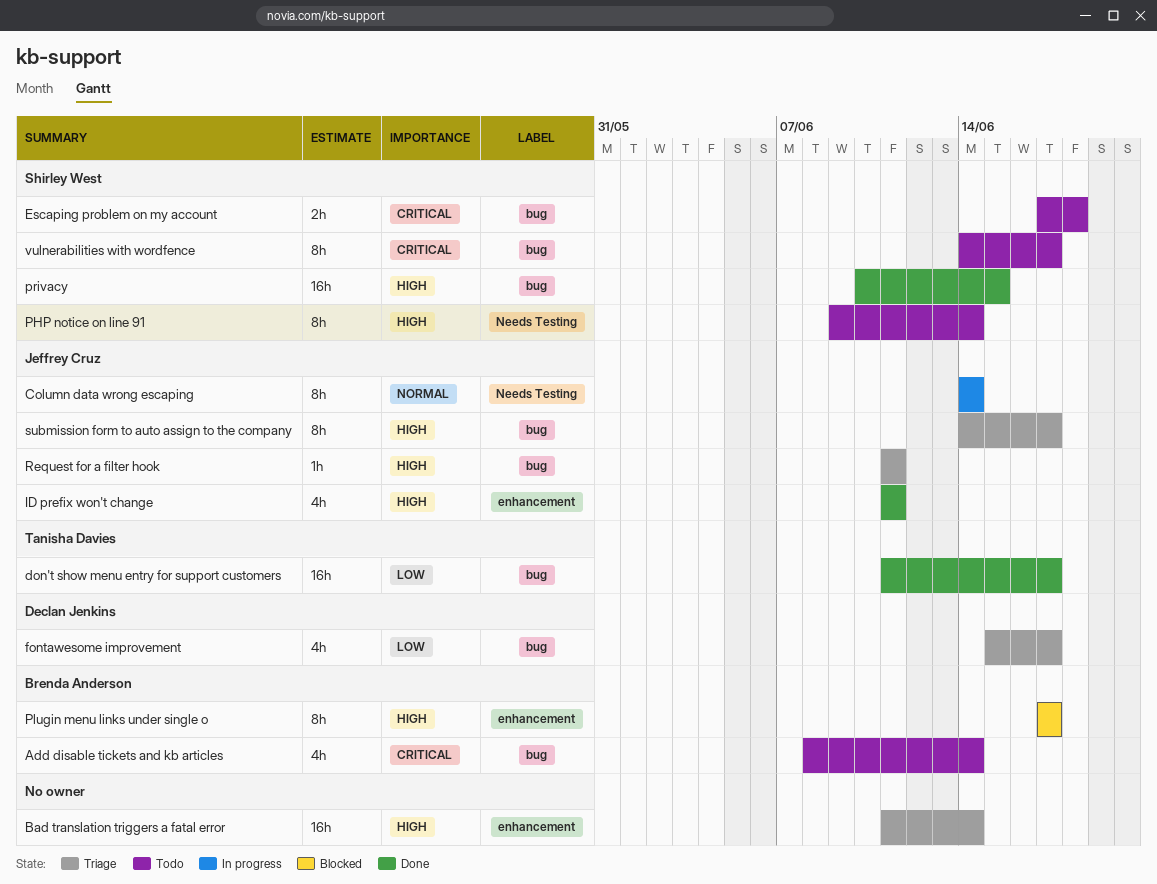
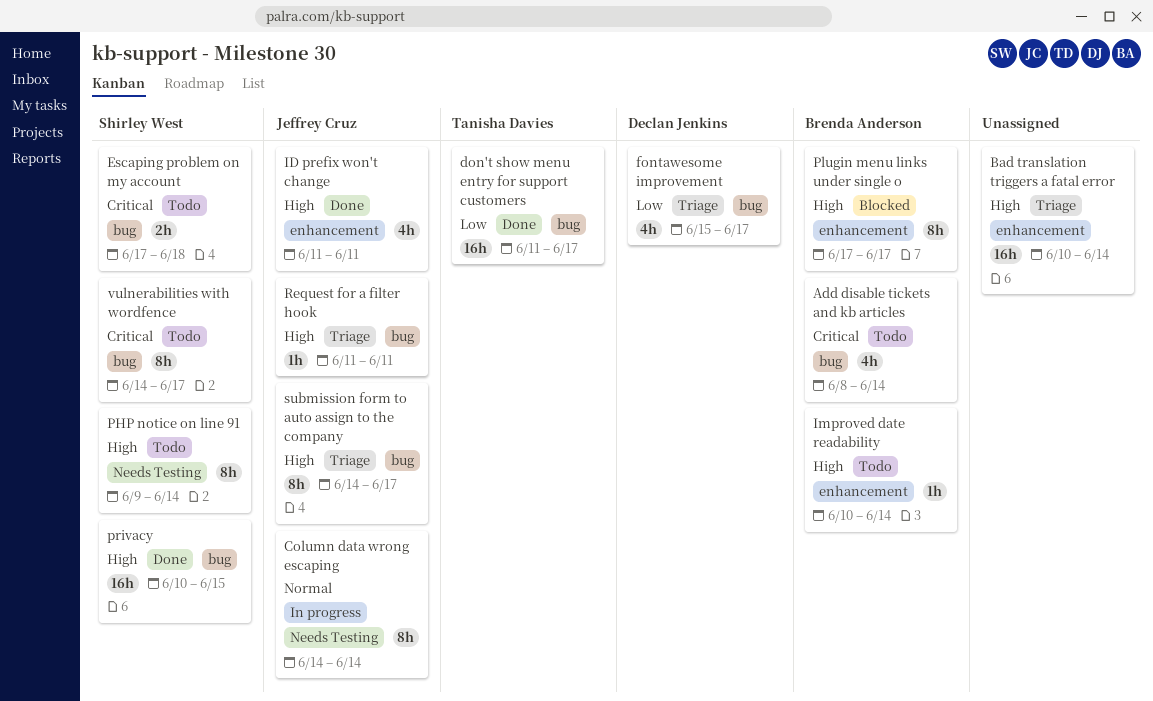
Bad translation triggers a fatal error, start: Jun 11 -> Jun 10
Improved date readability: none -> present

